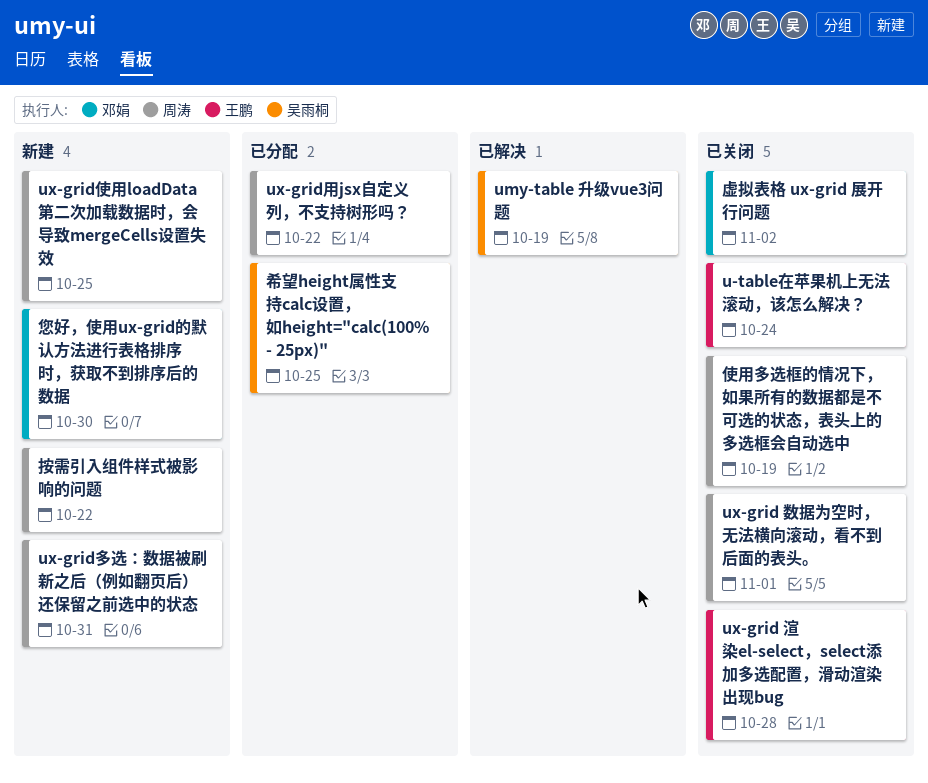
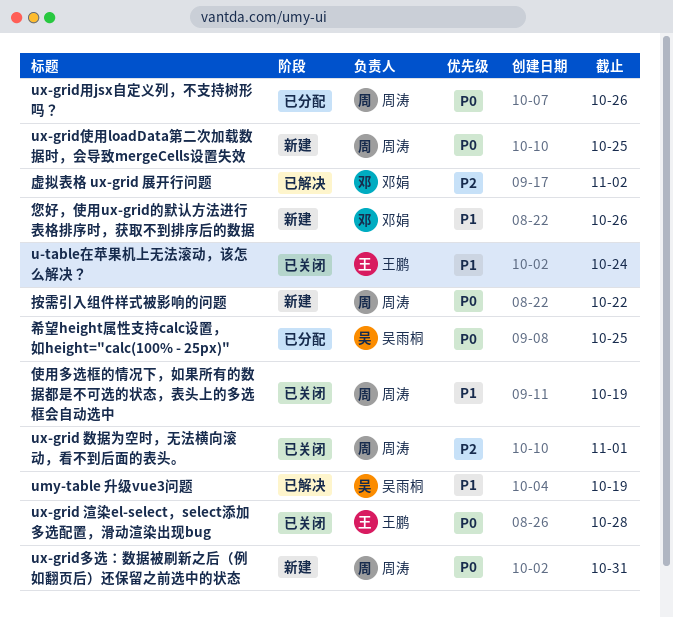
ux-grid用jsx自定义列，不支持树形吗？, due: Oct 22 -> Oct 26
您好，使用ux-grid的默认方法进行表格排序时，获取不到排序后的数据, due: Oct 30 -> Oct 26
虚拟表格 ux-grid 展开行问题, status: 已关闭 -> 已解决

